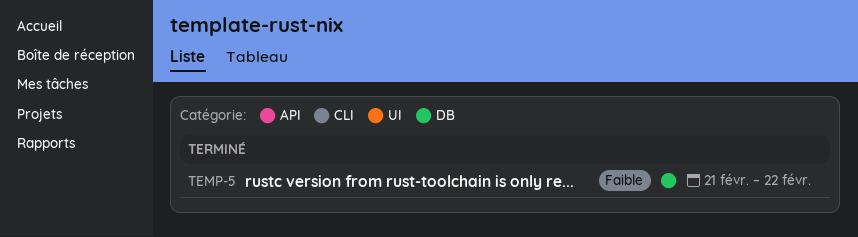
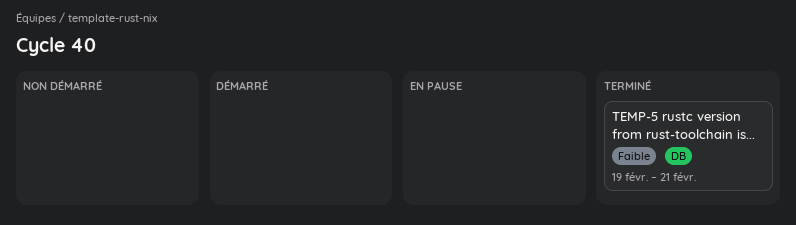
TEMP-5, start: Feb 21 -> Feb 19
TEMP-5, due: Feb 22 -> Feb 21

